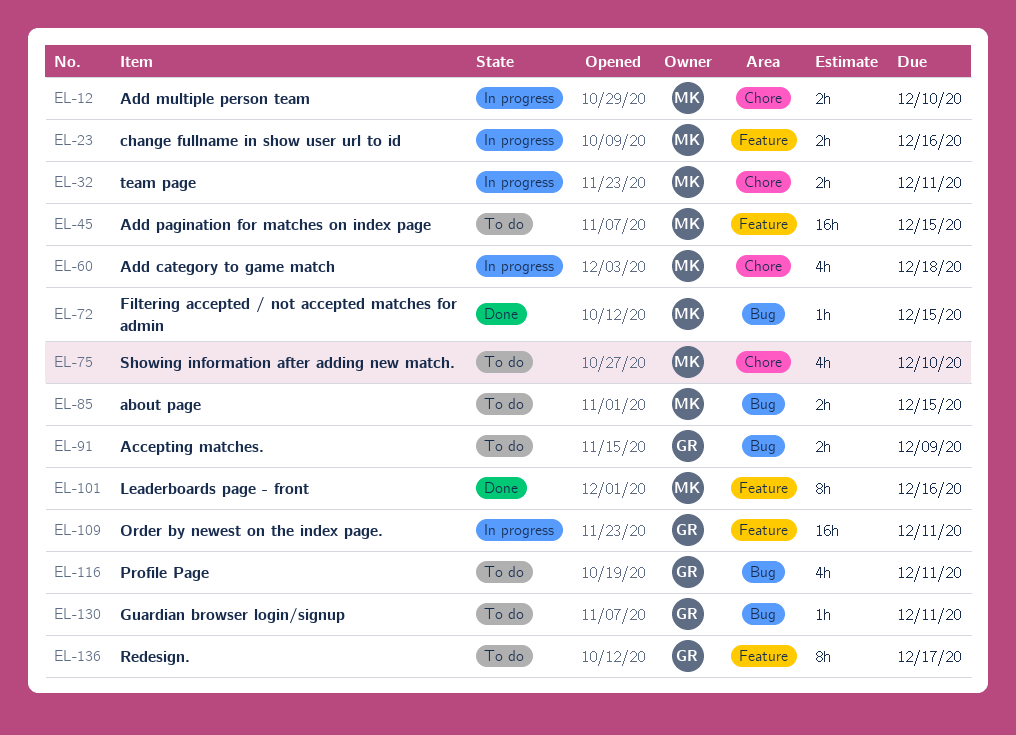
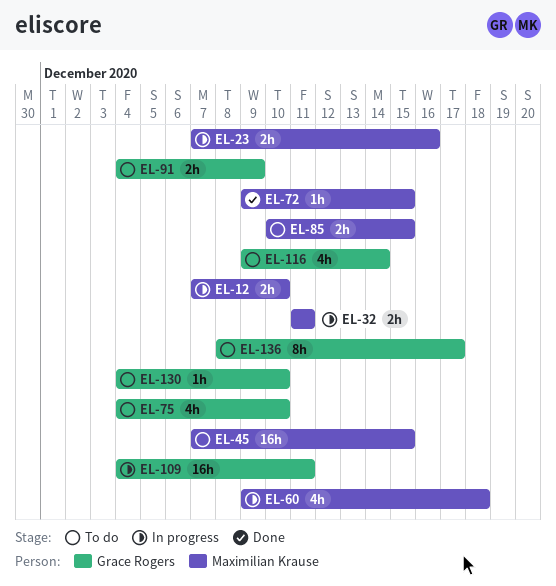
EL-75, owner: Maximilian Krause -> Grace Rogers
EL-101: present -> none
EL-116, due: Dec 11 -> Dec 14
EL-130, due: Dec 11 -> Dec 10

